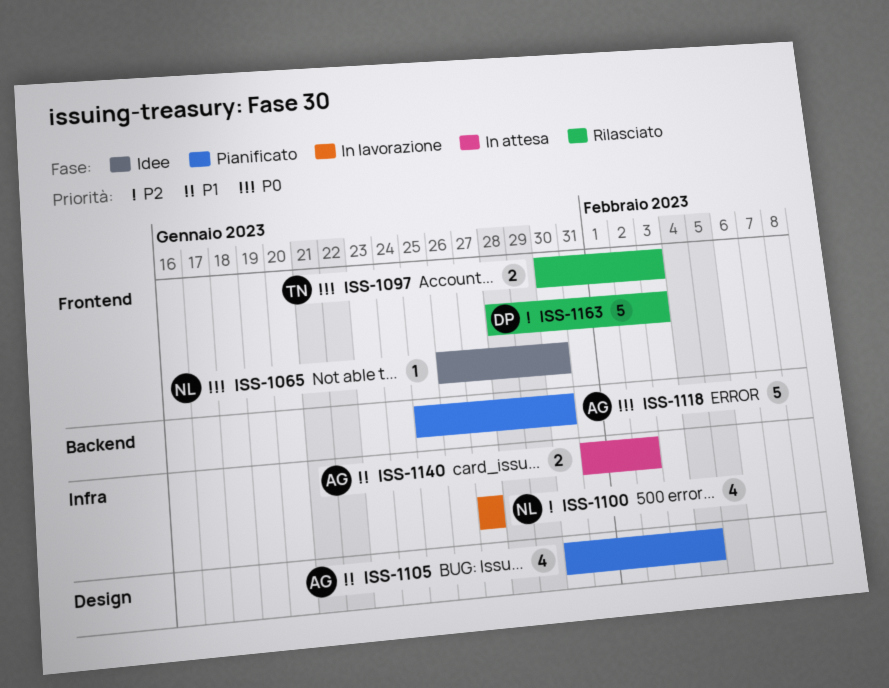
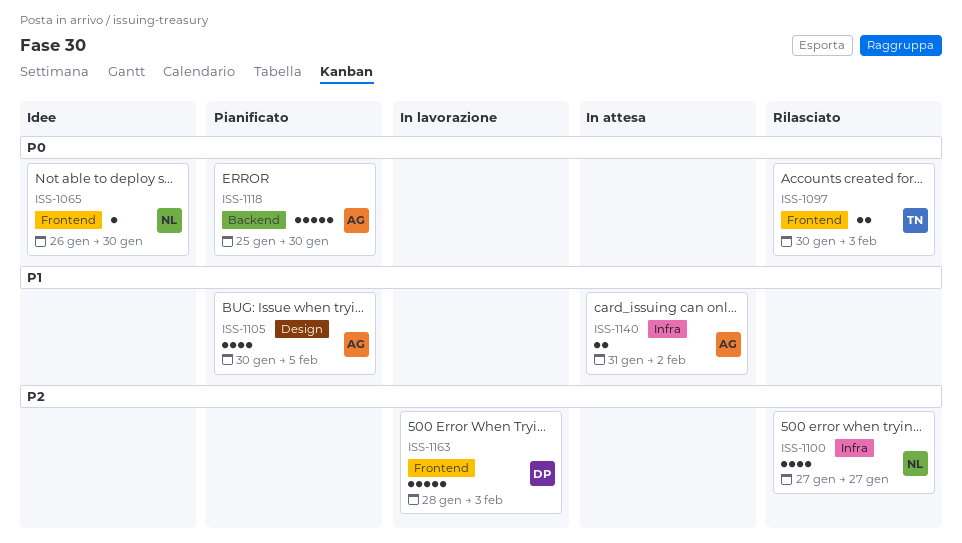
ISS-1100, status: In lavorazione -> Rilasciato
ISS-1105, due: Feb 4 -> Feb 5
ISS-1163, status: Rilasciato -> In lavorazione

